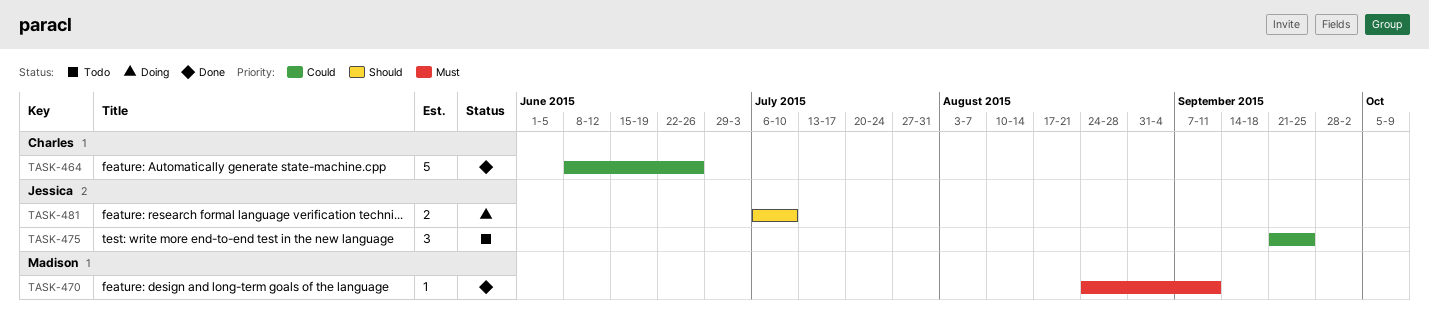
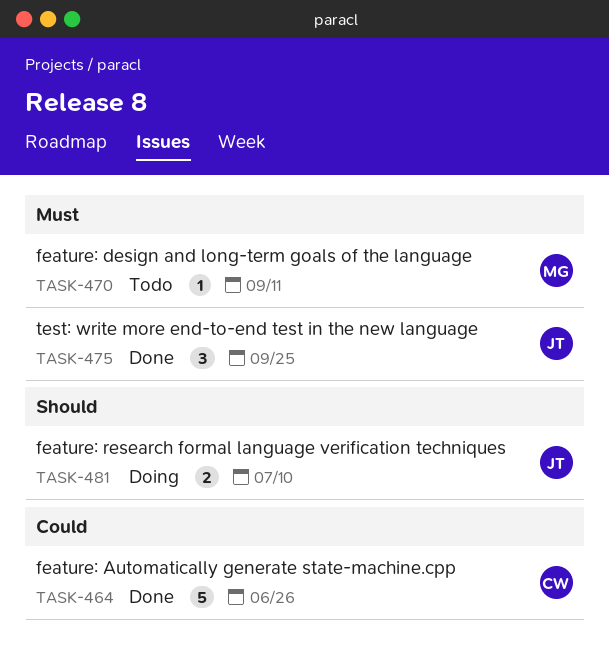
TASK-470, status: Done -> Todo
TASK-475, status: Todo -> Done
TASK-475, priority: Could -> Must

